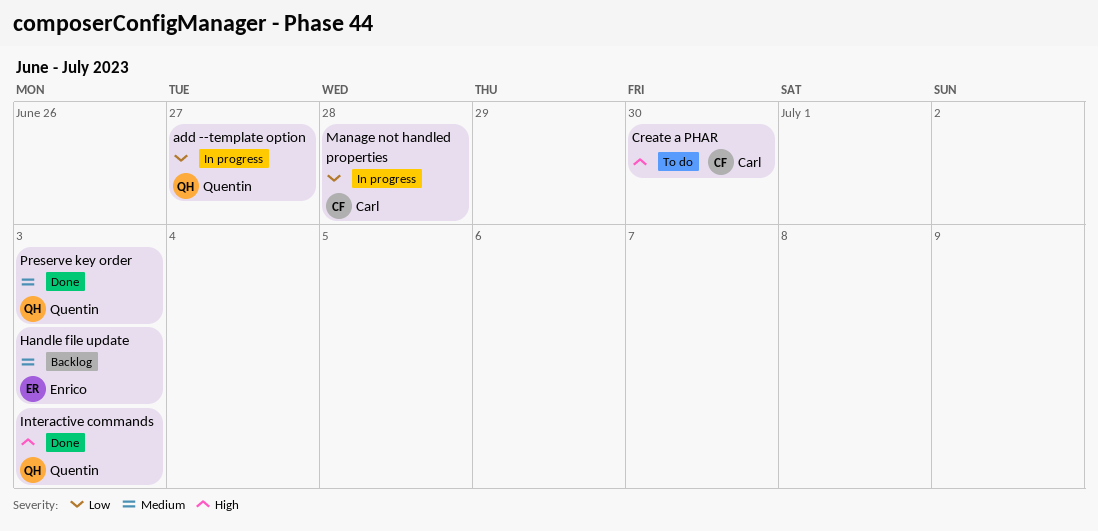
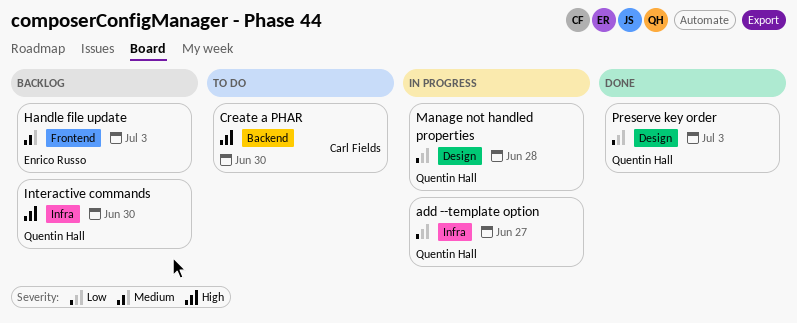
Interactive commands, status: Done -> Backlog
Interactive commands, due: Jul 3 -> Jun 30
Manage not handled properties, owner: Carl Fields -> Quentin Hall
Preserve key order, priority: Medium -> Low

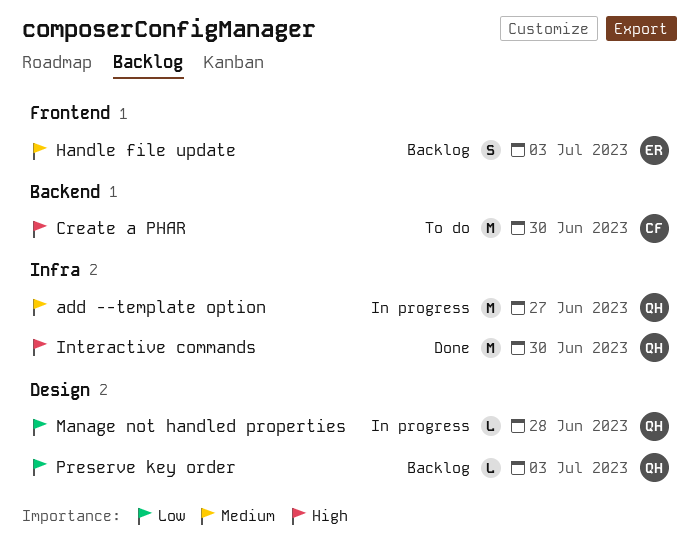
add --template option, priority: Low -> Medium
Interactive commands, status: Backlog -> Done
Preserve key order, status: Done -> Backlog

